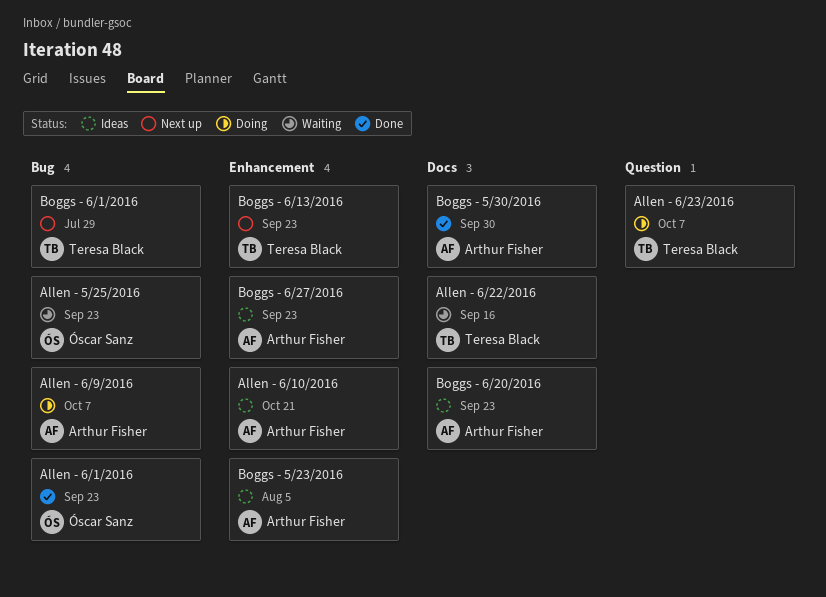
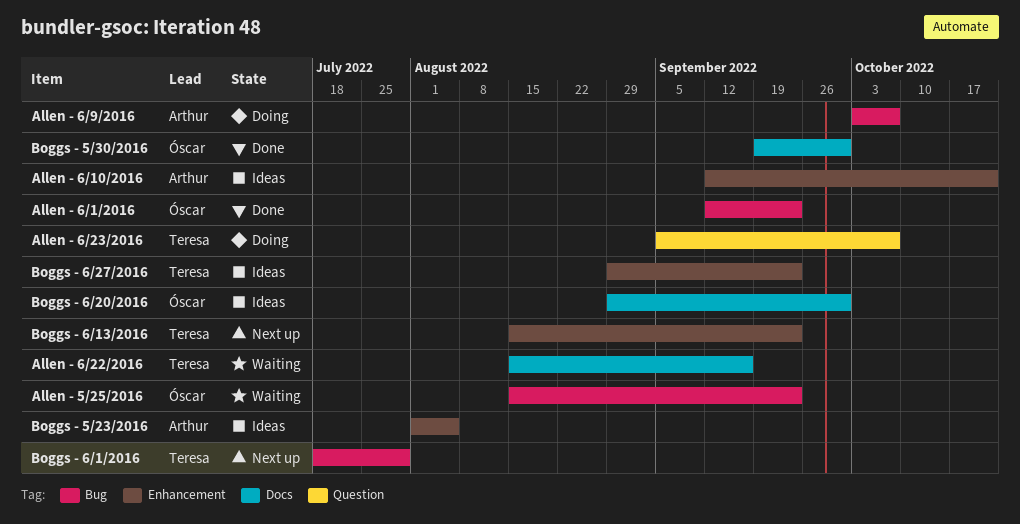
Boggs - 5/30/2016, owner: Arthur Fisher -> Óscar Sanz
Boggs - 6/20/2016, owner: Arthur Fisher -> Óscar Sanz
Boggs - 6/20/2016, due: Sep 23 -> Sep 30
Boggs - 6/27/2016, owner: Arthur Fisher -> Teresa Black

